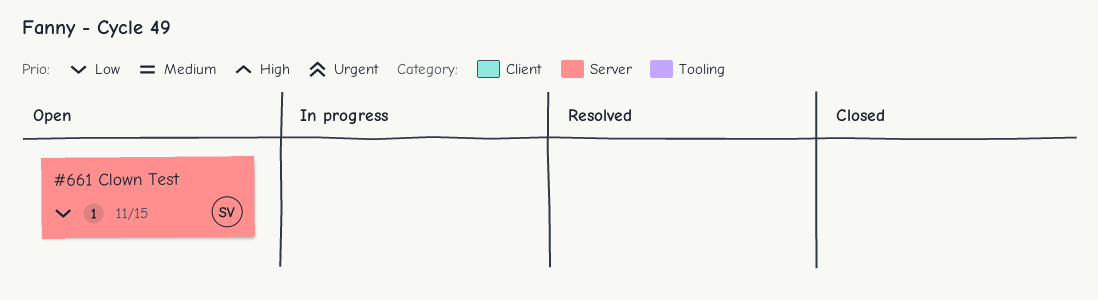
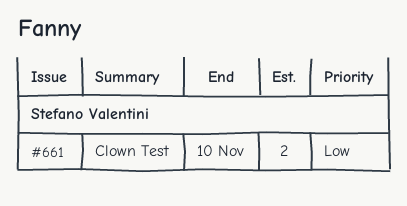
#661, estimate: 1 -> 2
#661, due: Nov 15 -> Nov 10

